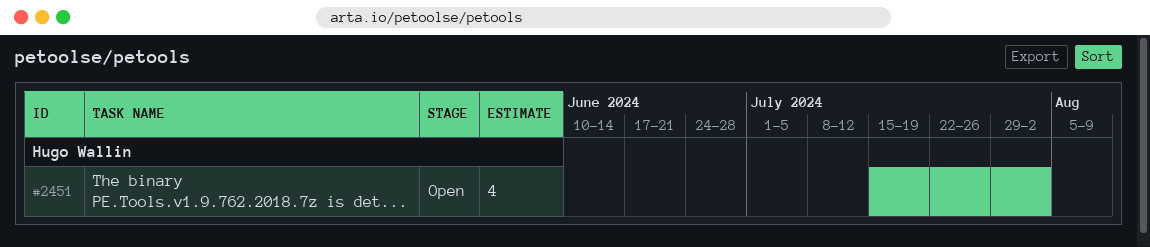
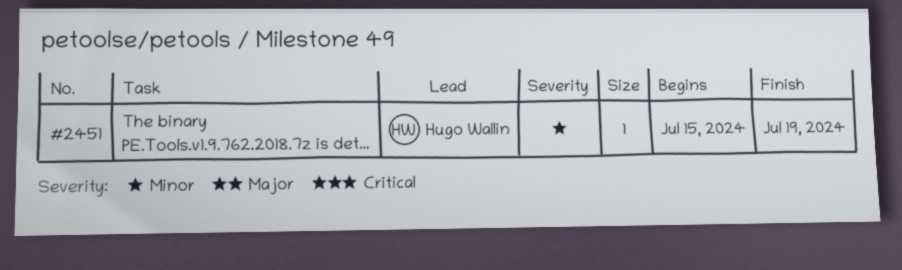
#2451, estimate: 4 -> 1
#2451, due: Aug 2 -> Jul 19

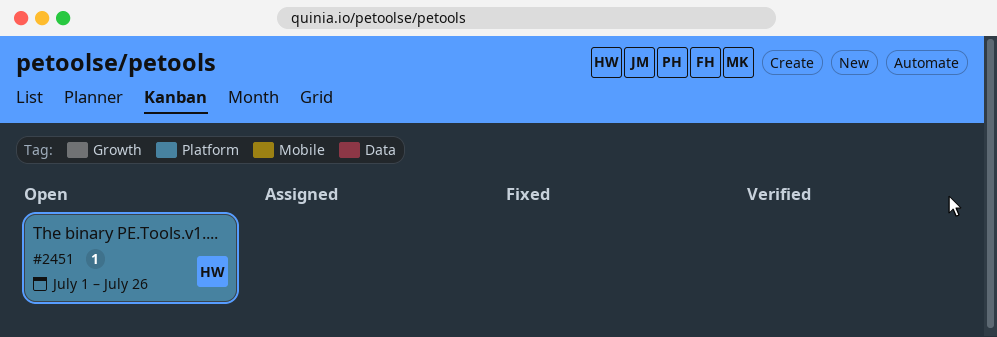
#2451, start: Jul 15 -> Jul 1
#2451, due: Jul 19 -> Jul 26

